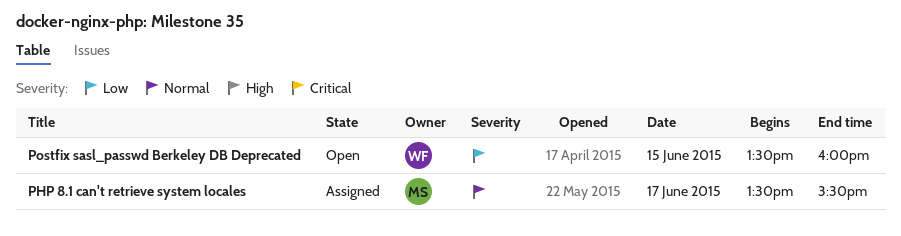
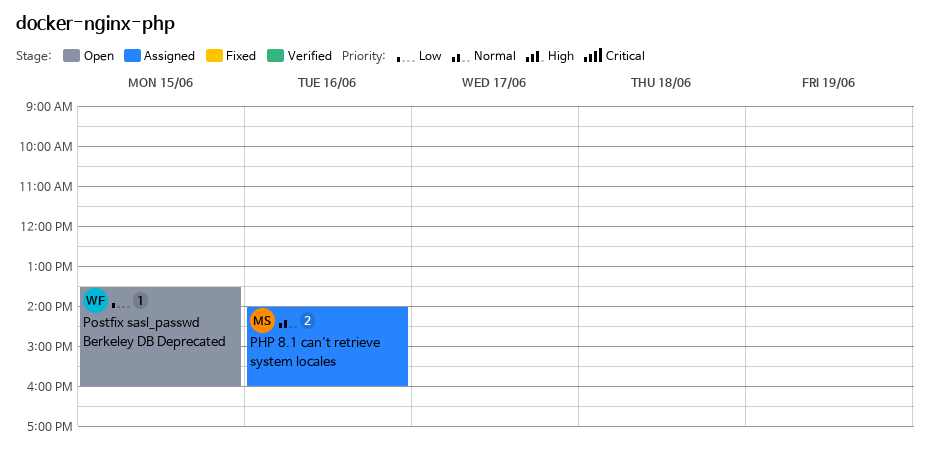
PHP 8.1 can't retrieve system locales, day: Jun 17 -> Jun 16
PHP 8.1 can't retrieve system locales, begins: 13:30 -> 14:00
PHP 8.1 can't retrieve system locales, ends: 15:30 -> 16:00

